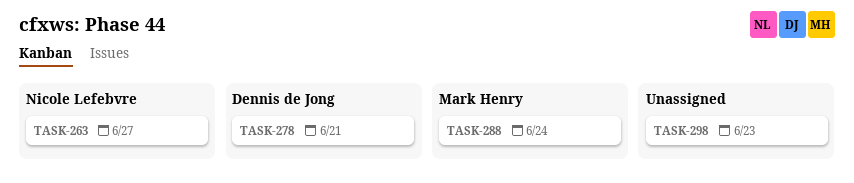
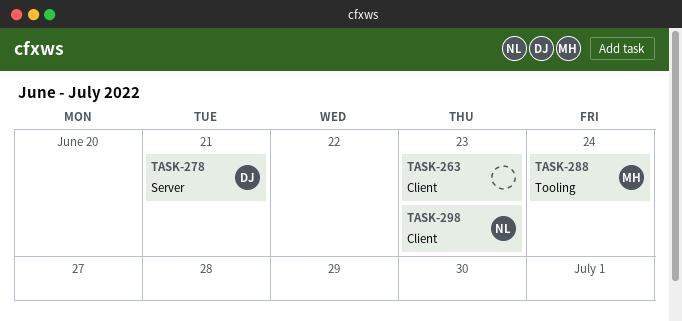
TASK-263, owner: Nicole Lefebvre -> none
TASK-263, due: Jun 27 -> Jun 23
TASK-298, owner: none -> Nicole Lefebvre

